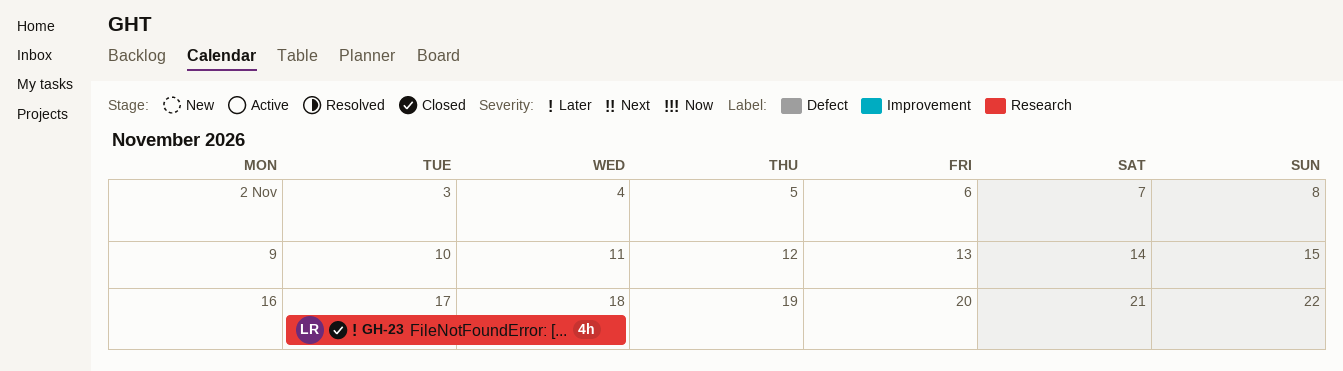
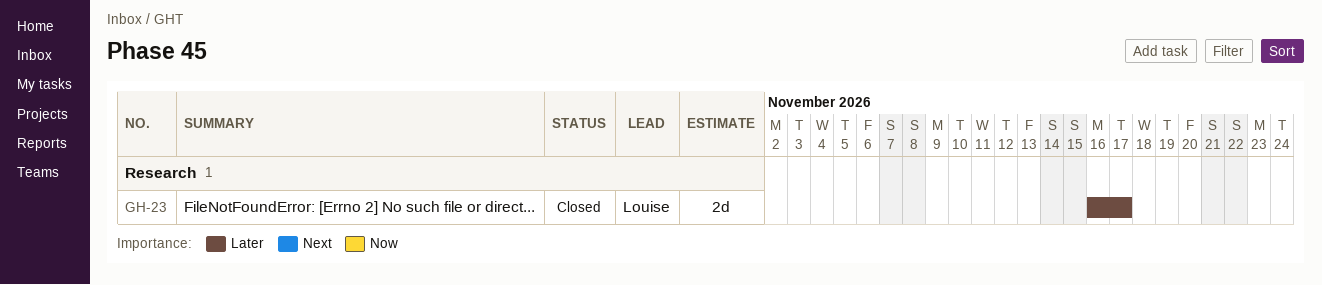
GH-23, estimate: 4h -> 2d
GH-23, start: Nov 17 -> Nov 16
GH-23, due: Nov 18 -> Nov 17

